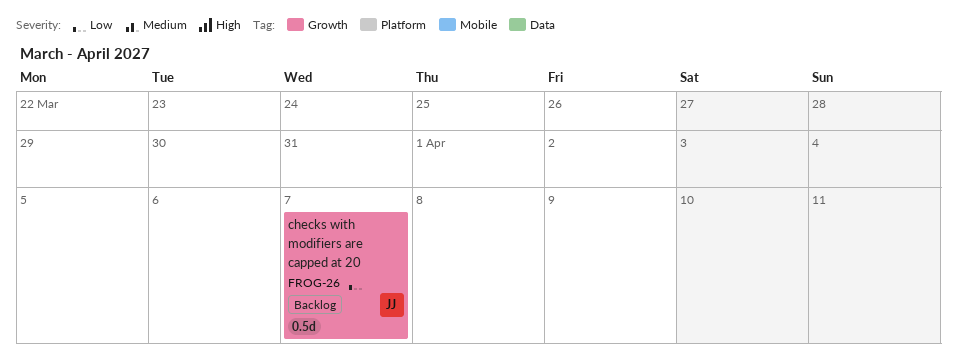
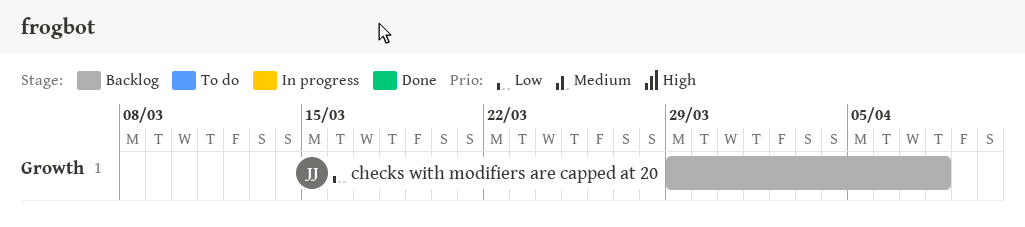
checks with modifiers are capped at 20, due: Apr 7 -> Apr 8

